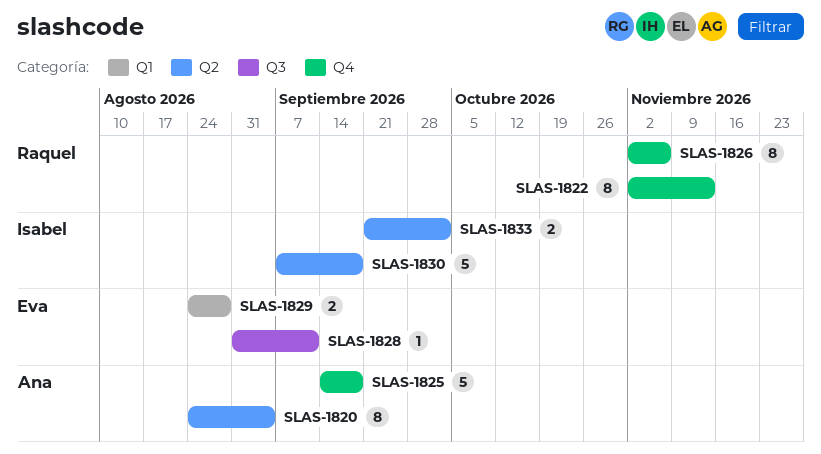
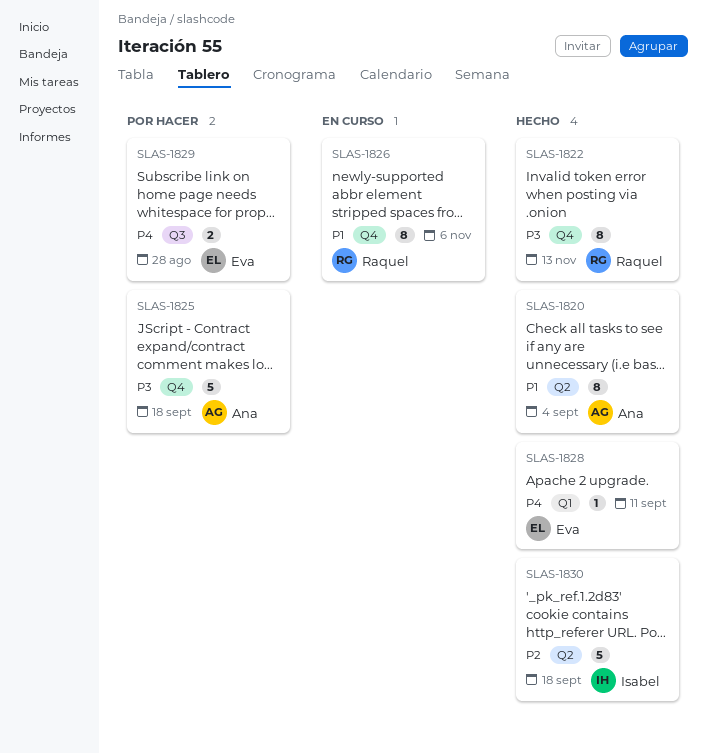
SLAS-1828, label: Q3 -> Q1
SLAS-1829, label: Q1 -> Q3
SLAS-1833: present -> none

